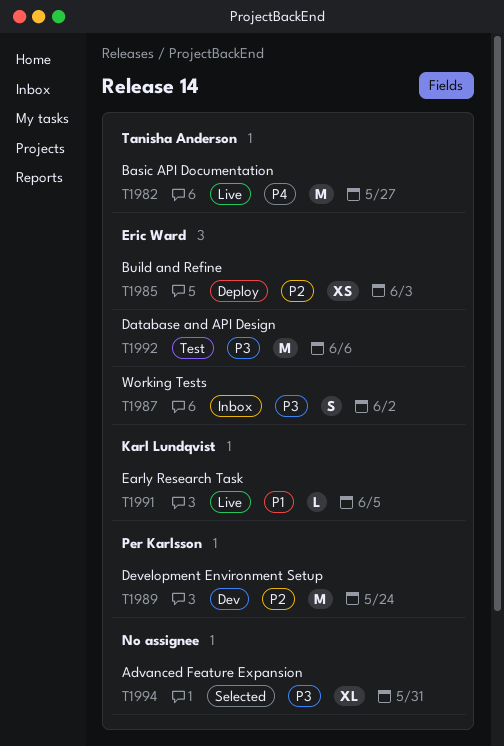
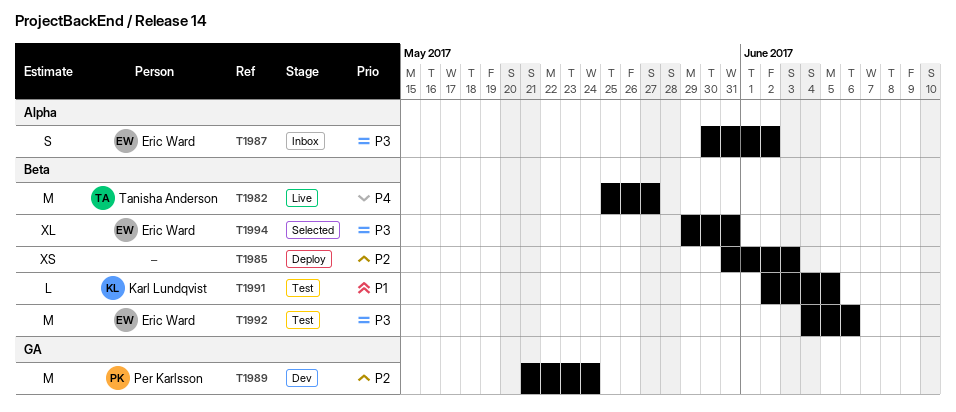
T1985, owner: Eric Ward -> none
T1991, status: Live -> Test
T1994, owner: none -> Eric Ward

